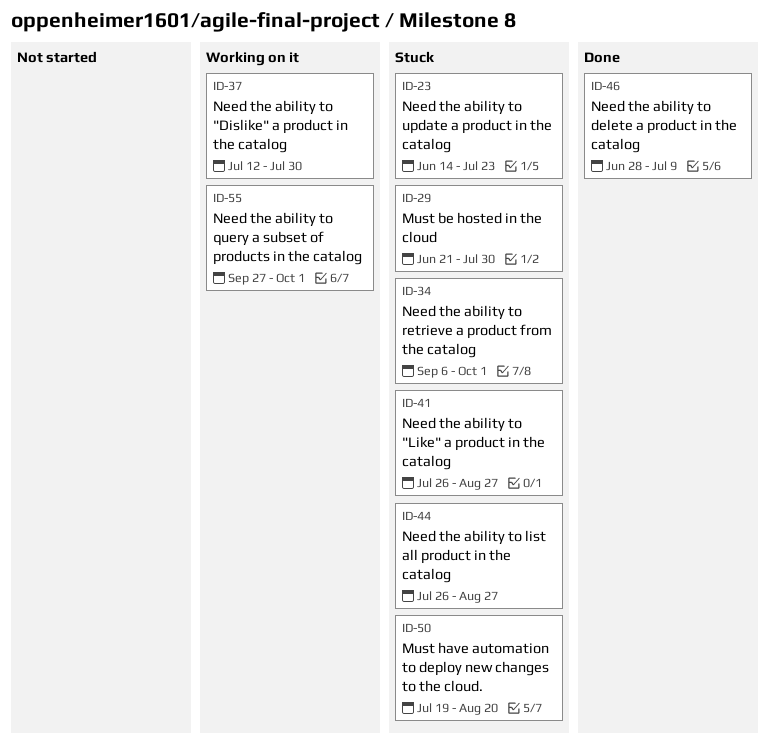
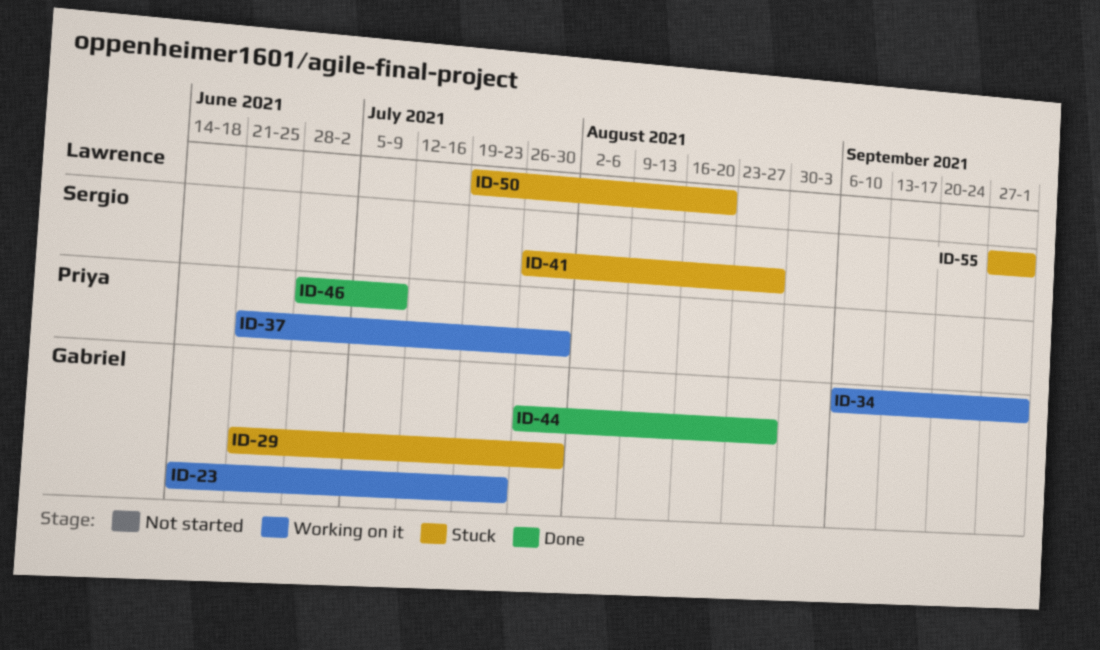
ID-23, status: Stuck -> Working on it
ID-34, status: Stuck -> Working on it
ID-37, start: Jul 12 -> Jun 21
ID-44, status: Stuck -> Done
ID-55, status: Working on it -> Stuck

